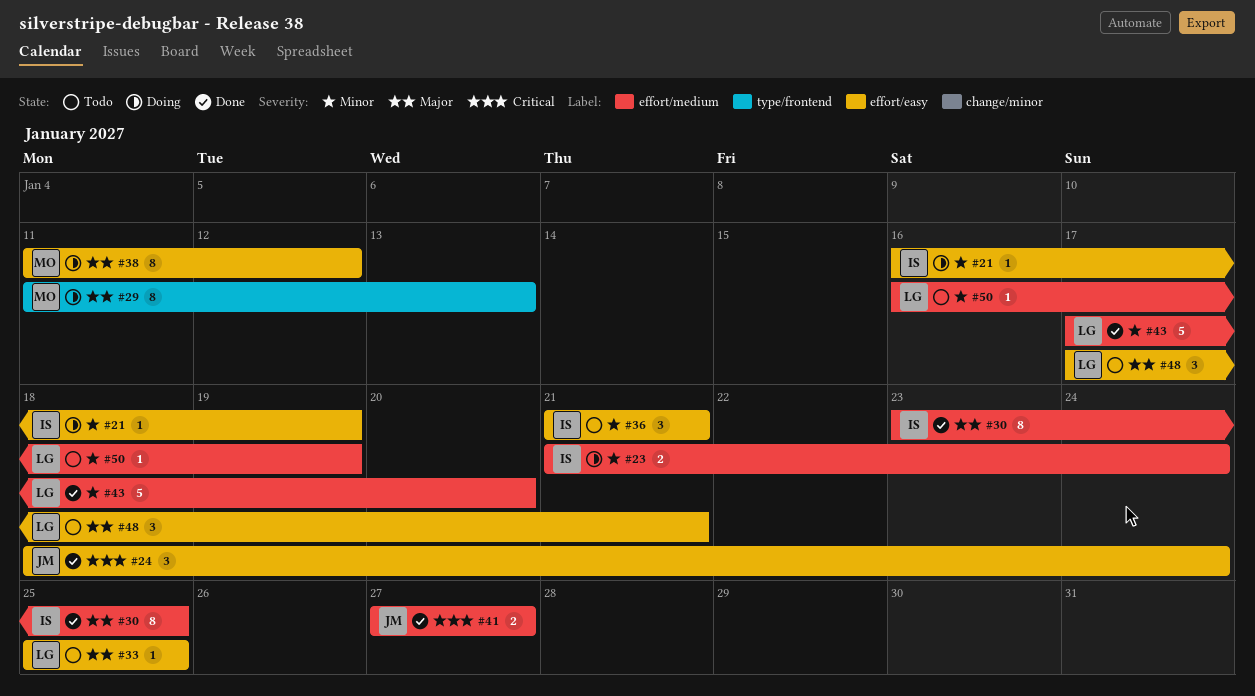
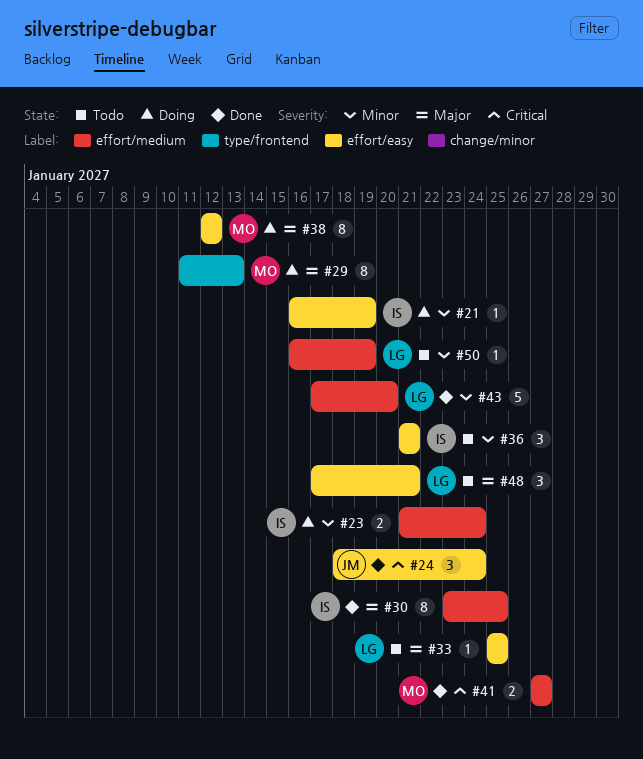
#38, start: Jan 11 -> Jan 12
#41, owner: JM -> MO

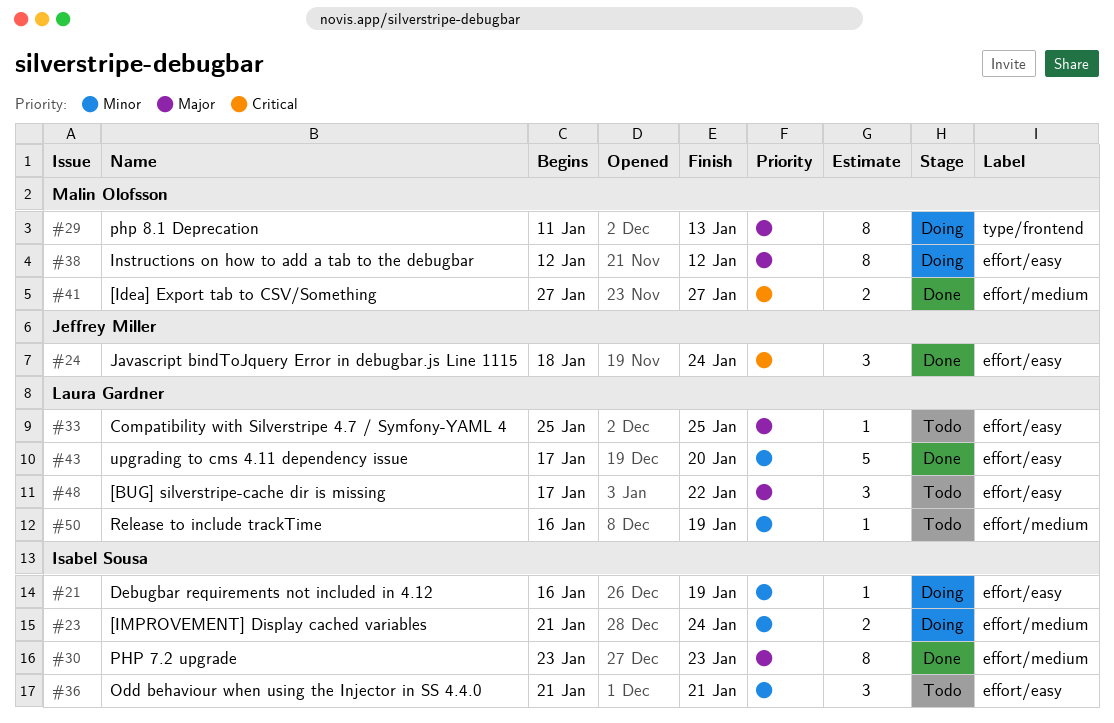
#30, due: Jan 25 -> Jan 23
#43, label: effort/medium -> effort/easy
#48, due: Jan 21 -> Jan 22

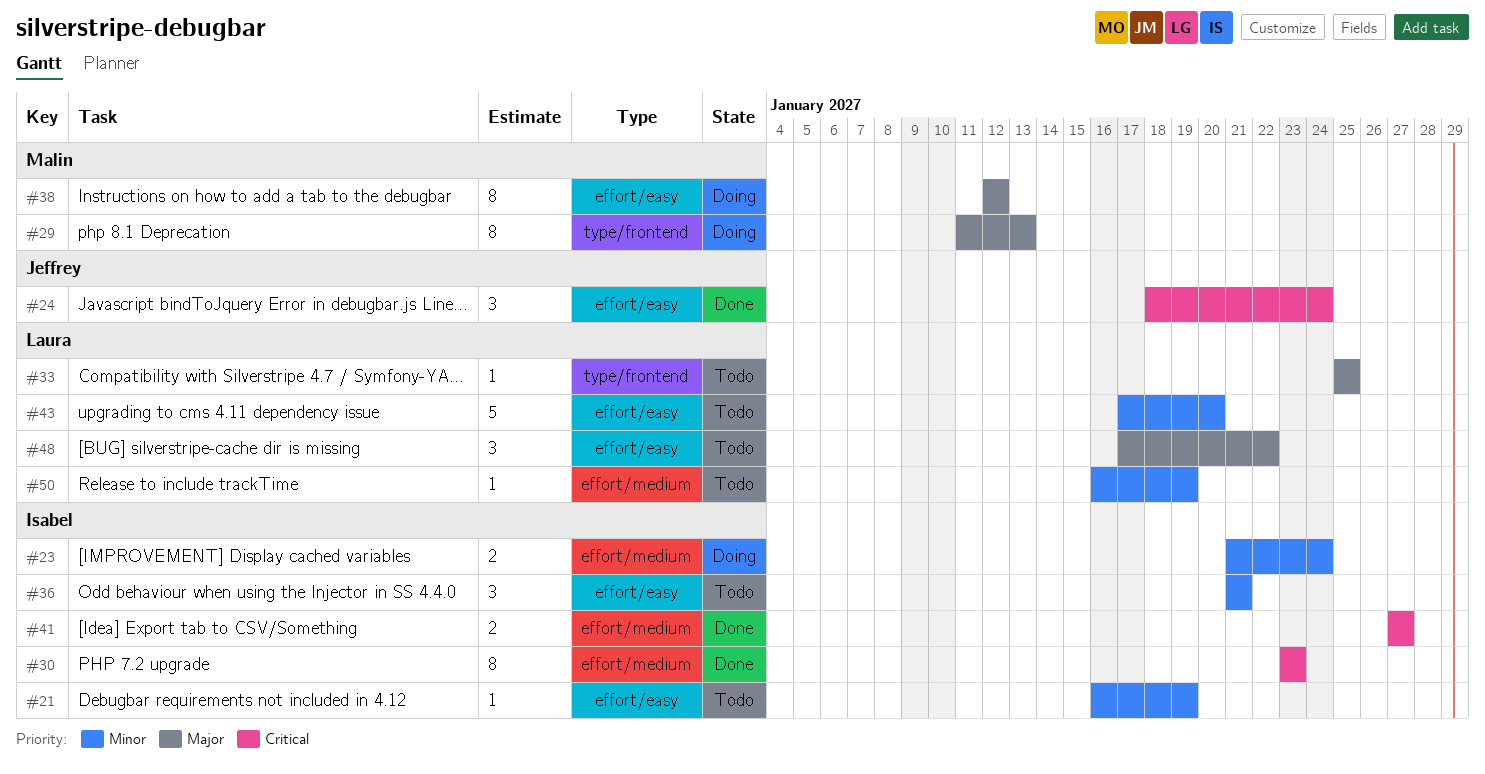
#21, status: Doing -> Todo
#30, priority: Major -> Critical
#33, label: effort/easy -> type/frontend
#41, owner: Malin Olofsson -> Isabel Sousa
#43, status: Done -> Todo

